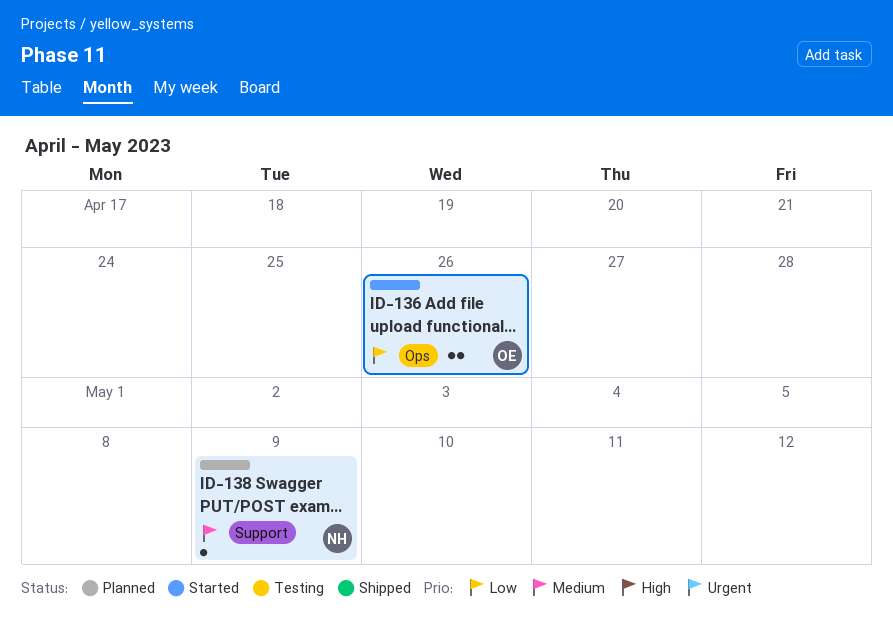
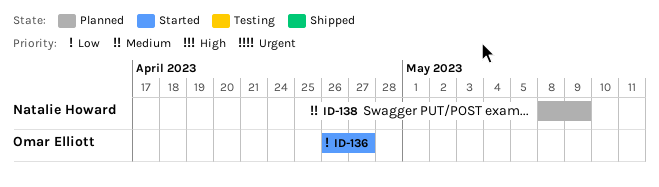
ID-136, due: Apr 26 -> Apr 27

